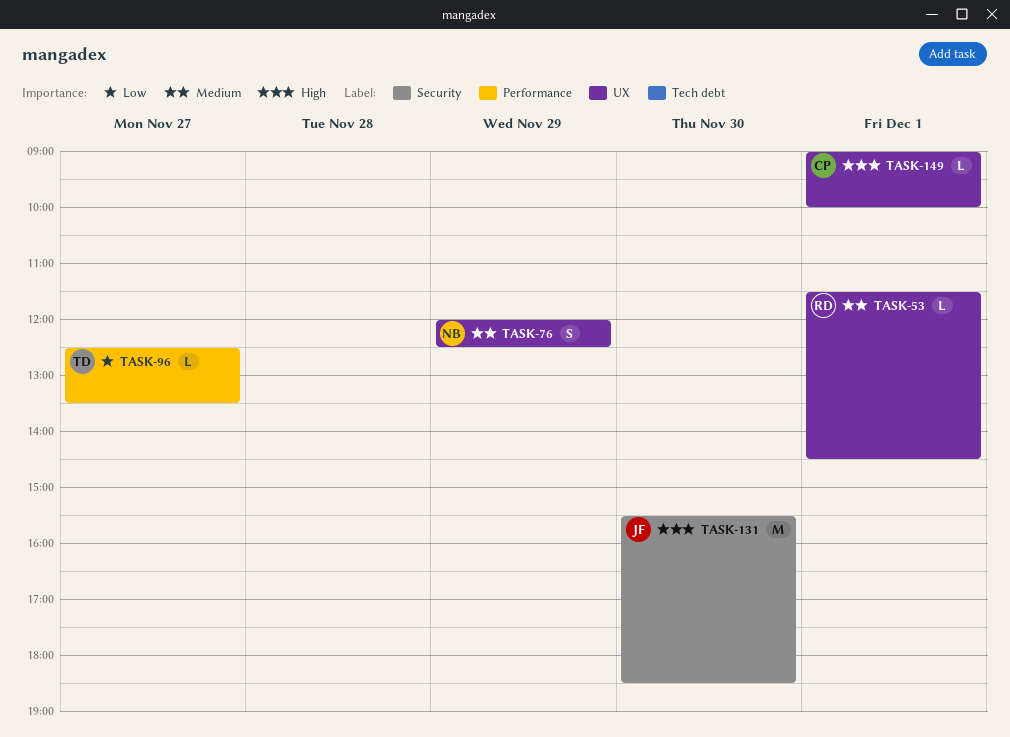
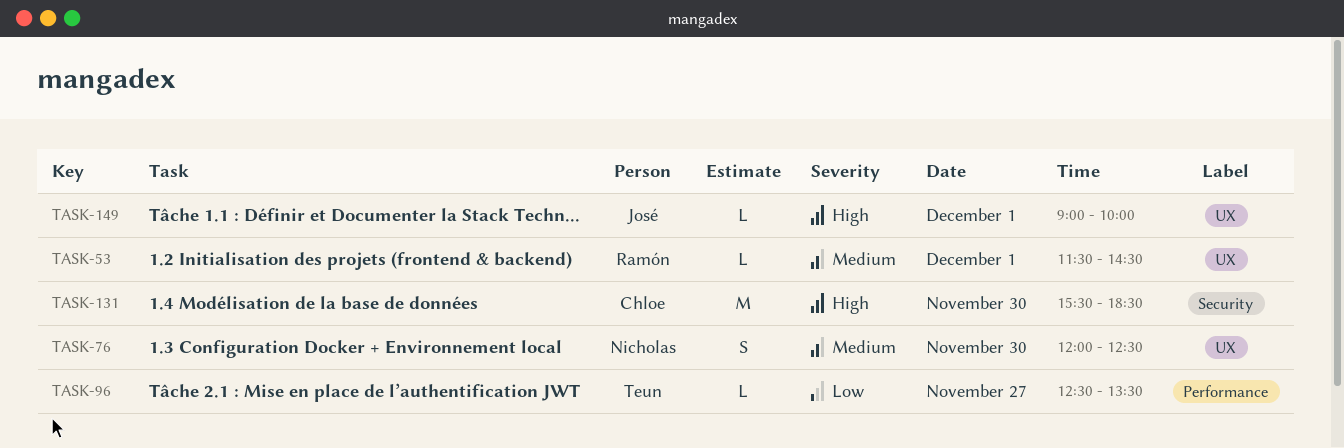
TASK-76, day: Nov 29 -> Nov 30
TASK-131, owner: José -> Chloe
TASK-149, owner: Chloe -> José

